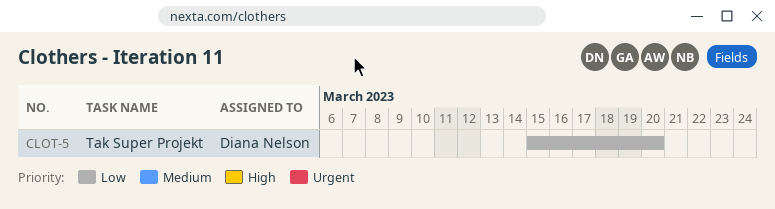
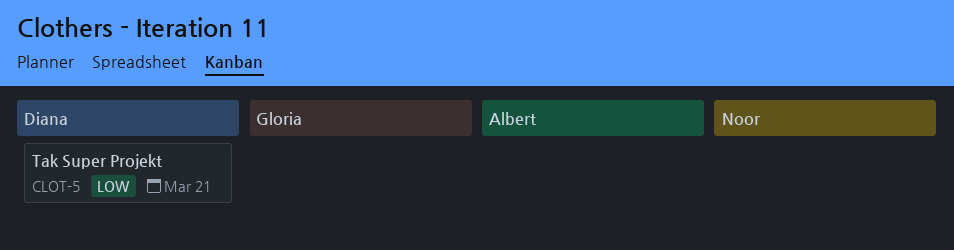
CLOT-5, due: Mar 20 -> Mar 21

